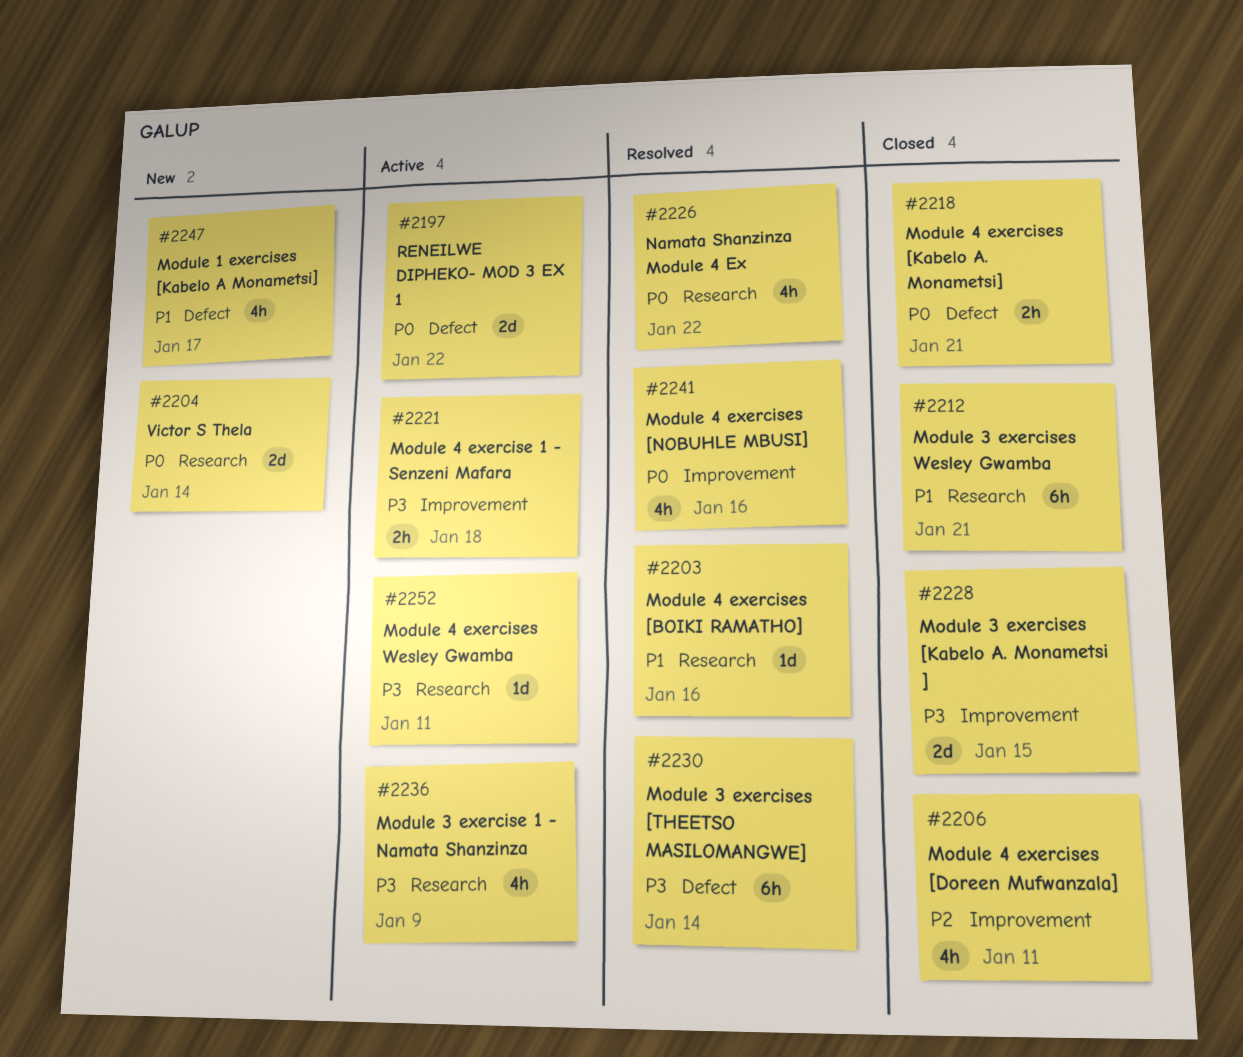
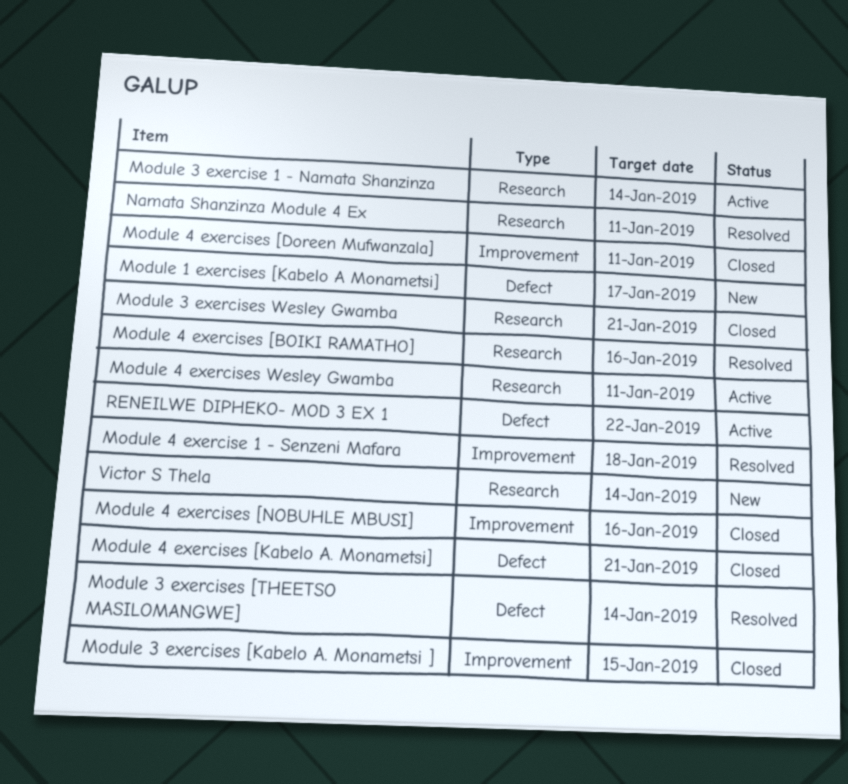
Module 3 exercise 1 - Namata Shanzinza, due: Jan 9 -> Jan 14
Module 4 exercise 1 - Senzeni Mafara, status: Active -> Resolved
Module 4 exercises [NOBUHLE MBUSI], status: Resolved -> Closed
Namata Shanzinza Module 4 Ex, due: Jan 22 -> Jan 11

